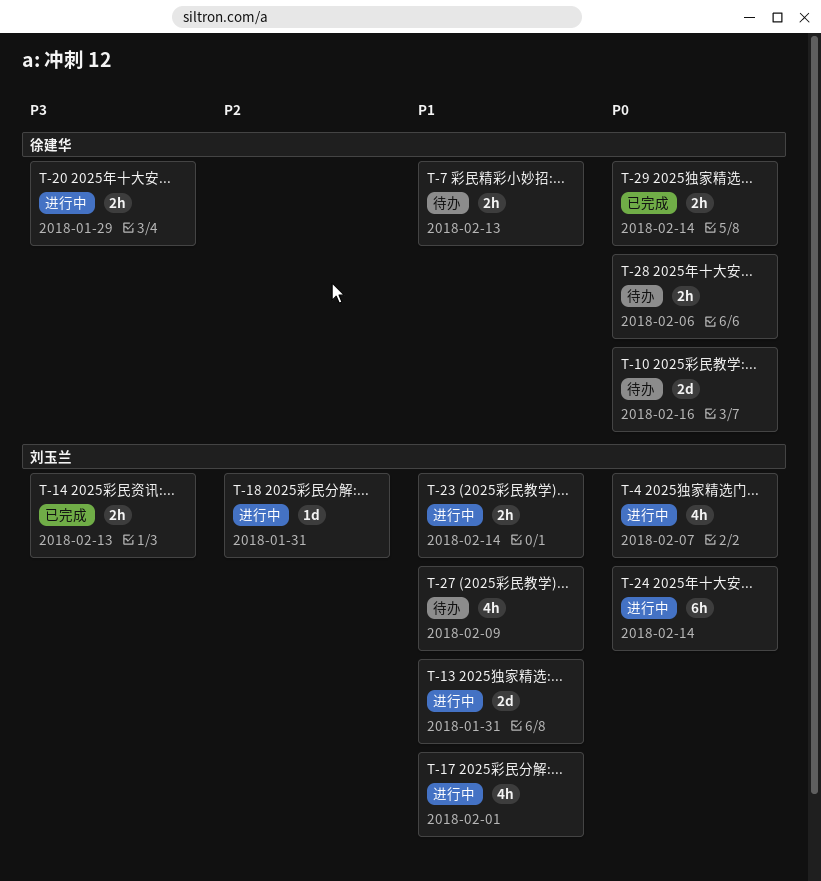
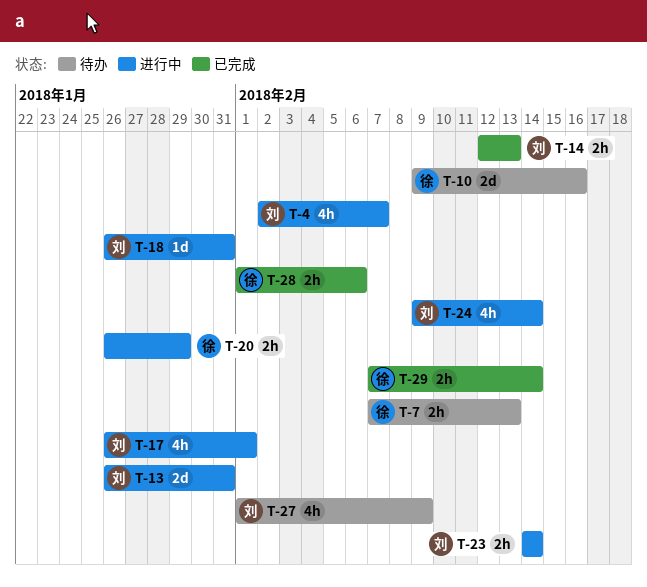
T-24, estimate: 6h -> 4h
T-28, status: 待办 -> 已完成

